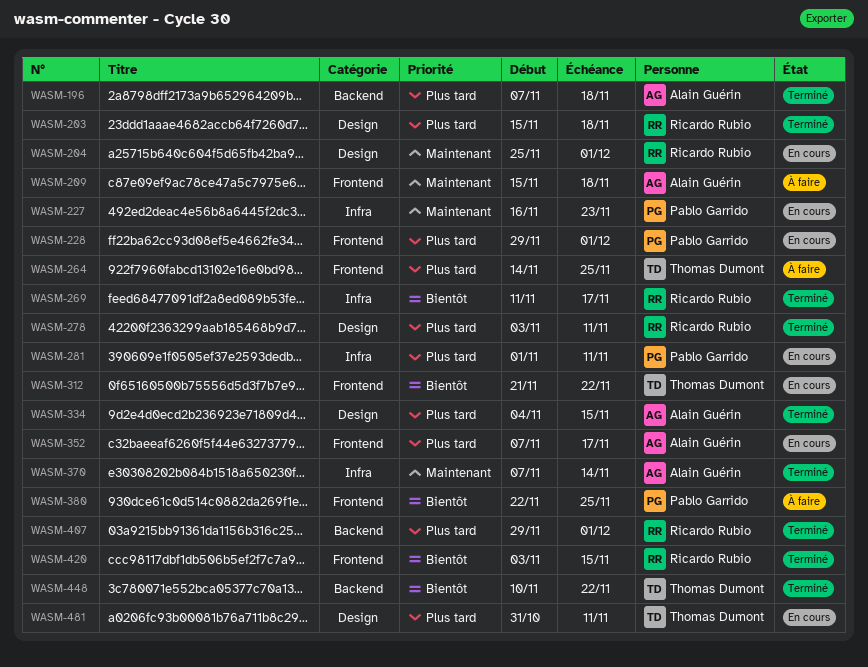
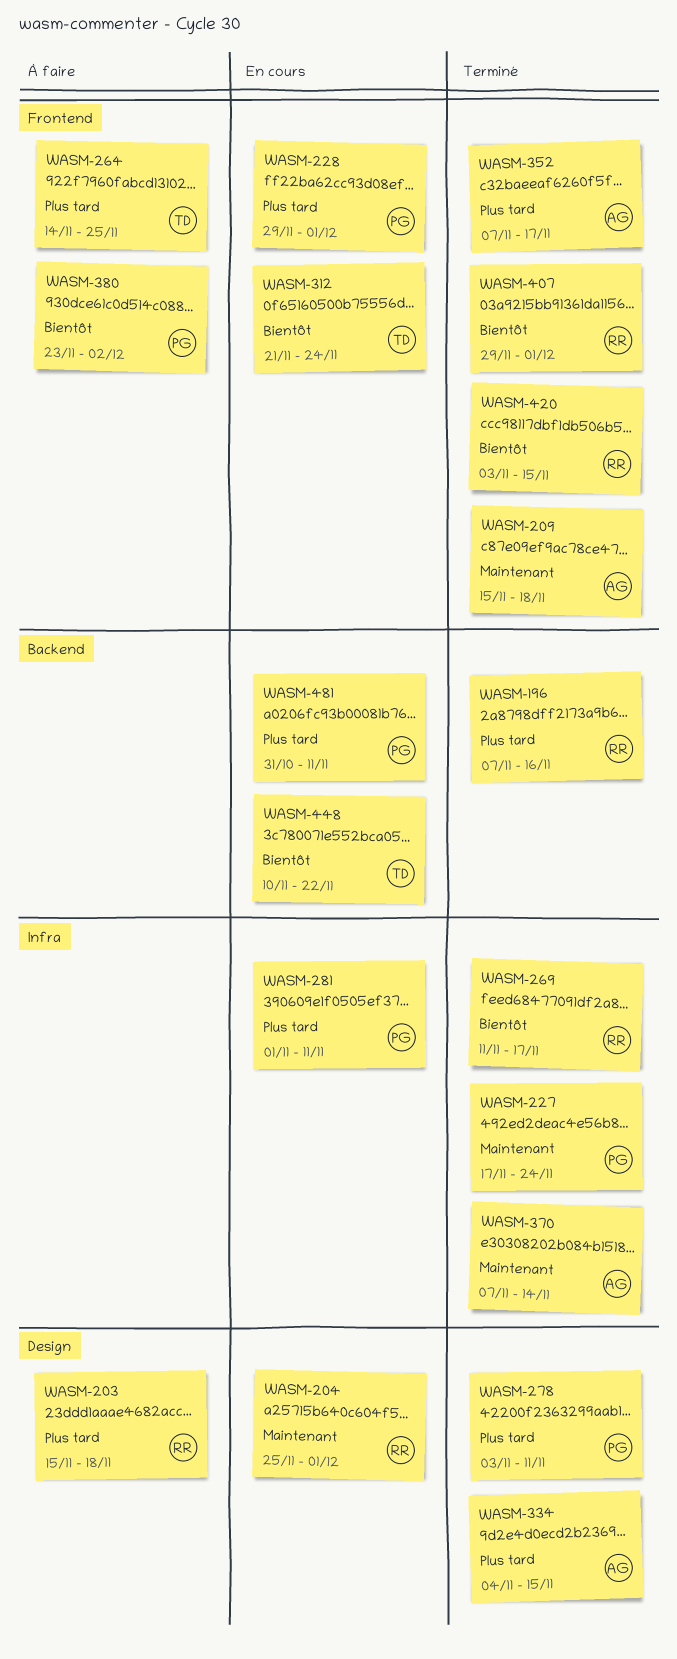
WASM-196, owner: Alain Guérin -> Ricardo Rubio
WASM-196, due: Nov 18 -> Nov 16
WASM-203, status: Terminé -> À faire
WASM-209, status: À faire -> Terminé
WASM-227, status: En cours -> Terminé
WASM-227, start: Nov 16 -> Nov 17
WASM-227, due: Nov 23 -> Nov 24
WASM-278, owner: Ricardo Rubio -> Pablo Garrido
WASM-312, due: Nov 22 -> Nov 24
WASM-352, status: En cours -> Terminé
WASM-380, start: Nov 22 -> Nov 23
WASM-380, due: Nov 25 -> Dec 2
WASM-407, priority: Plus tard -> Bientôt
WASM-407, label: Backend -> Frontend
WASM-448, status: Terminé -> En cours
WASM-481, owner: Thomas Dumont -> Pablo Garrido
WASM-481, label: Design -> Backend

